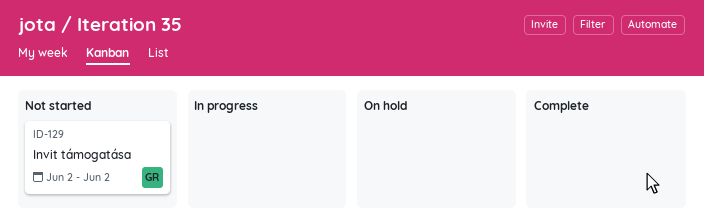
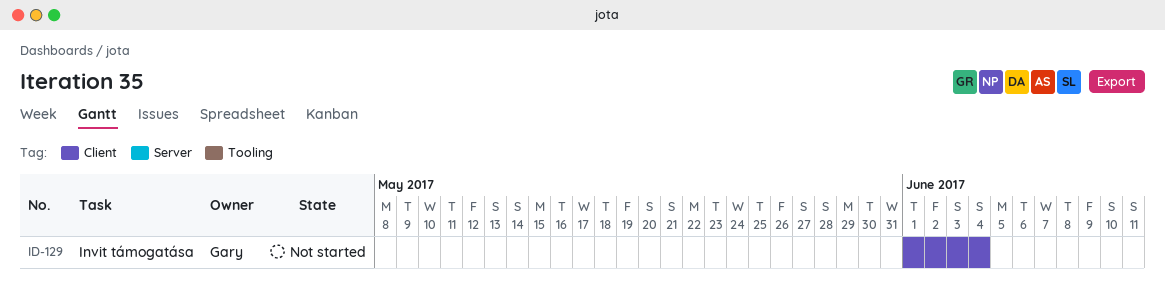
ID-129, start: Jun 2 -> Jun 1
ID-129, due: Jun 2 -> Jun 4

